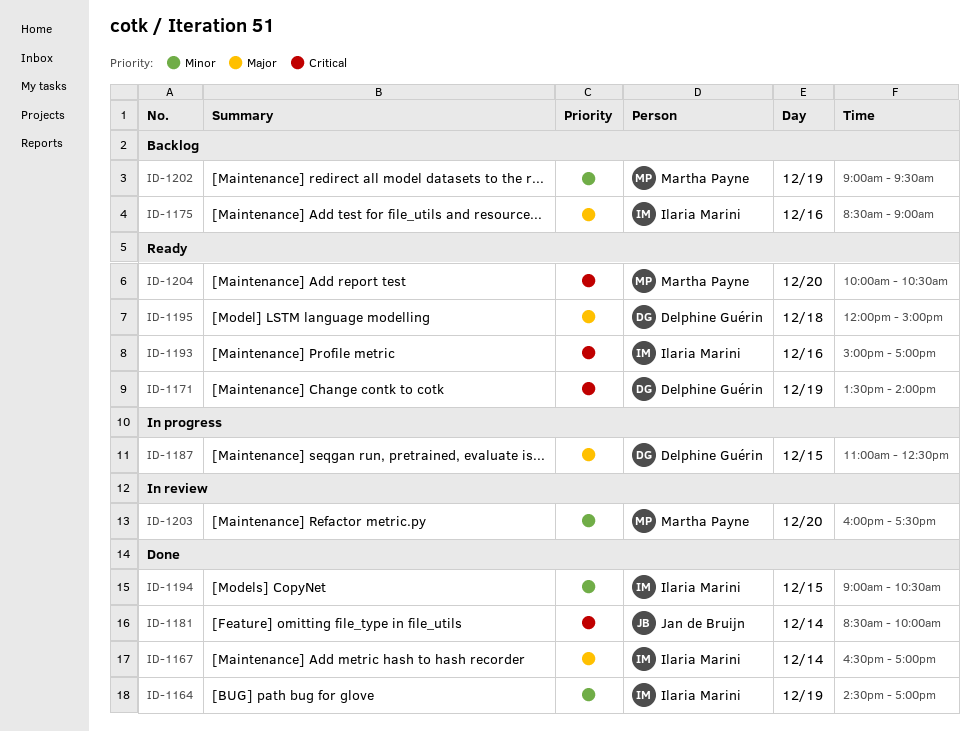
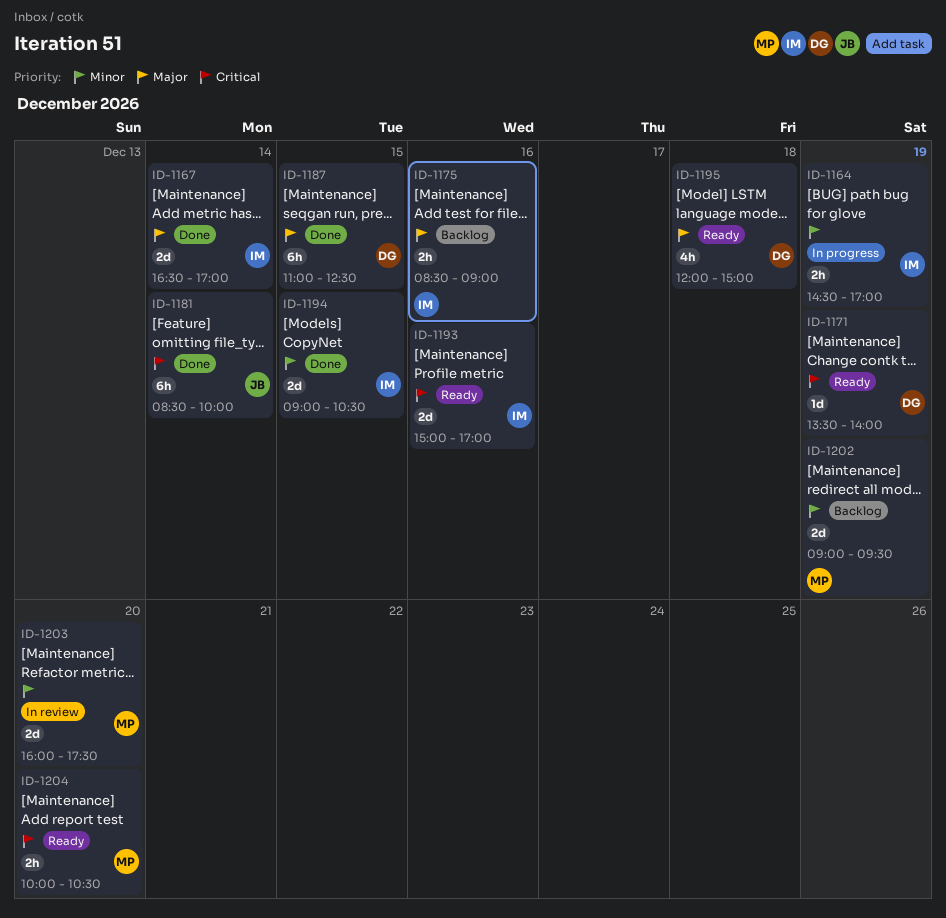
ID-1164, status: Done -> In progress
ID-1187, status: In progress -> Done

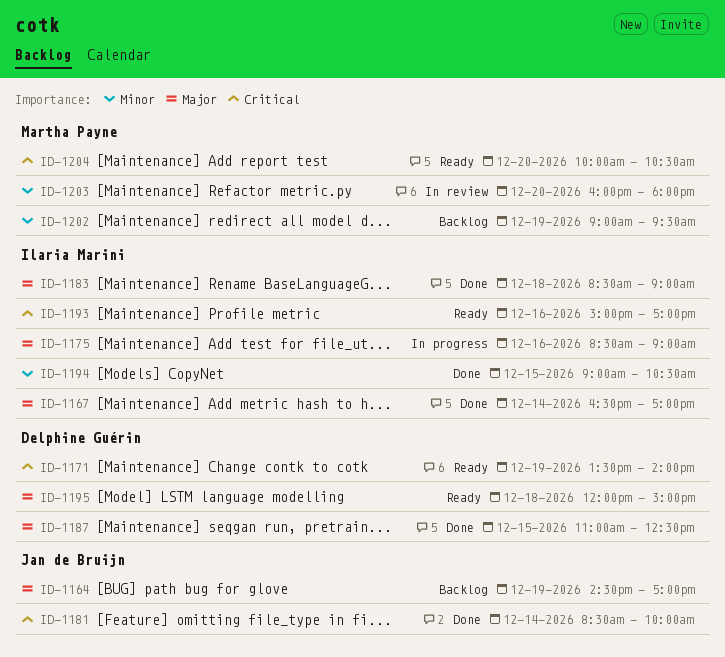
ID-1164, status: In progress -> Backlog
ID-1164, owner: Ilaria Marini -> Jan de Bruijn
ID-1164, priority: Minor -> Major
ID-1175, status: Backlog -> In progress
ID-1183: none -> present
ID-1203, ends: 17:30 -> 18:00

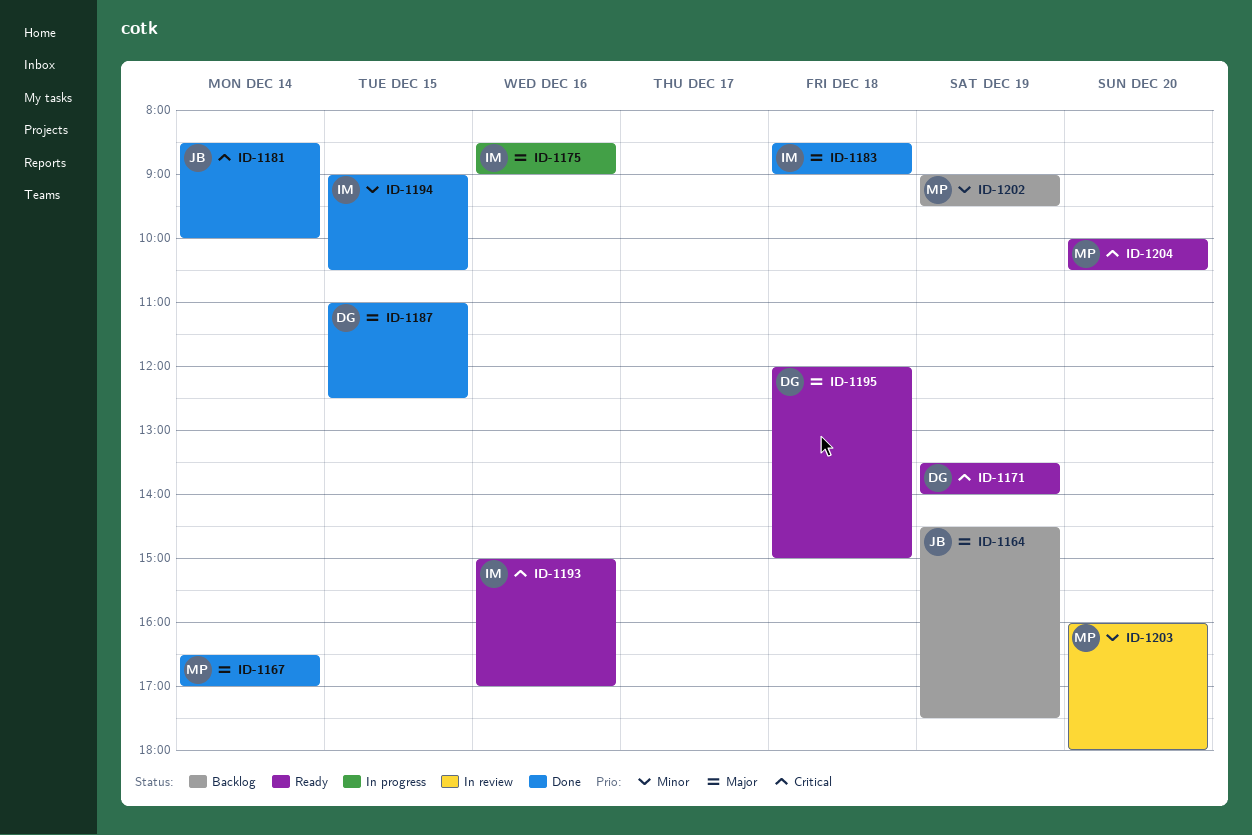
ID-1164, ends: 17:00 -> 17:30
ID-1167, owner: Ilaria Marini -> Martha Payne

